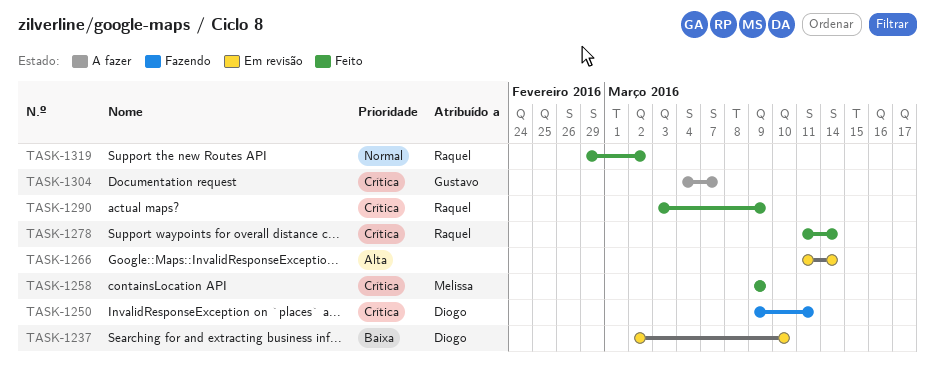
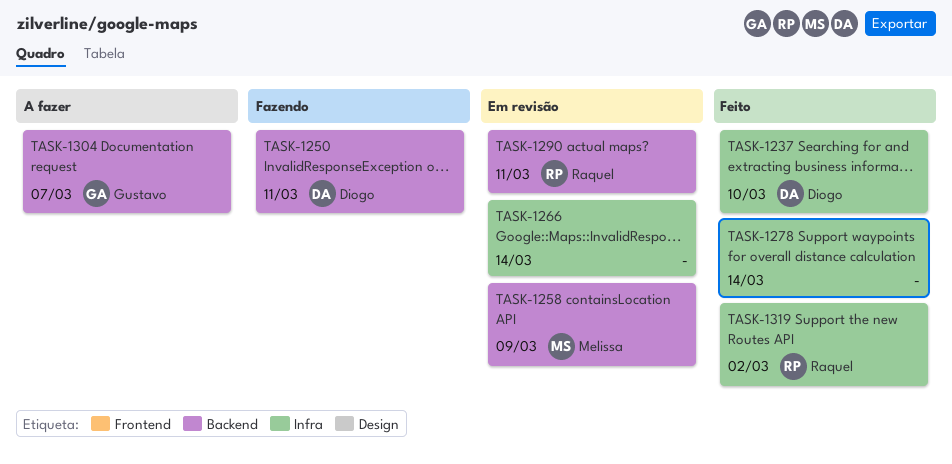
TASK-1237, status: Em revisão -> Feito
TASK-1258, status: Feito -> Em revisão
TASK-1278, owner: Raquel -> none
TASK-1290, status: Feito -> Em revisão
TASK-1290, due: Mar 9 -> Mar 11

